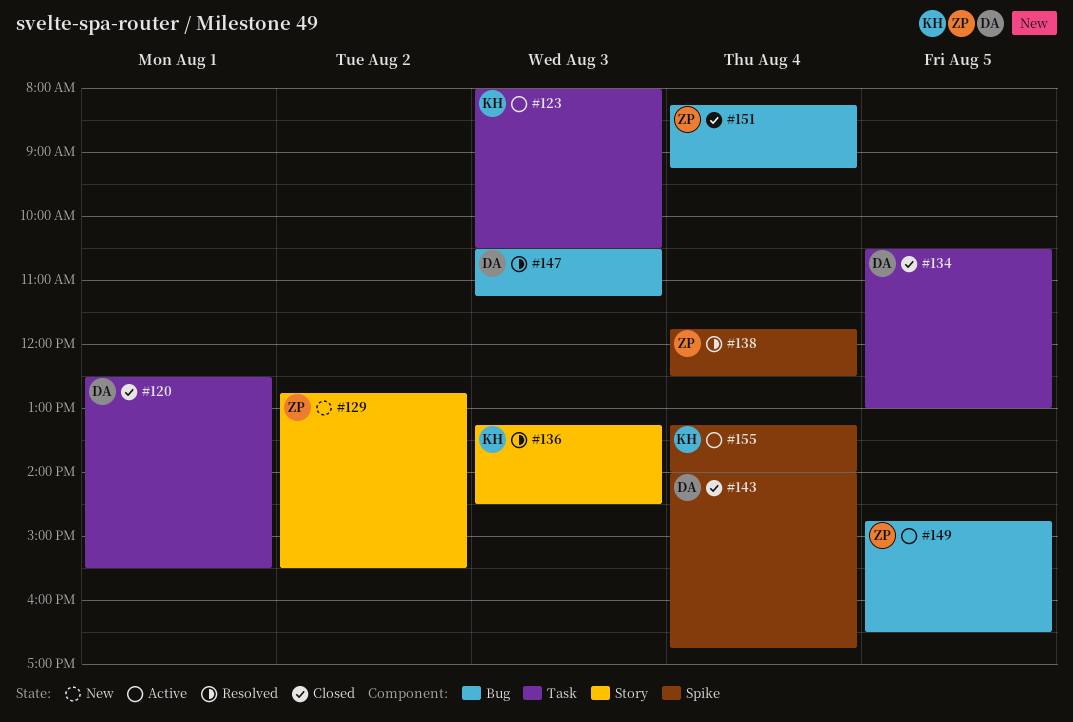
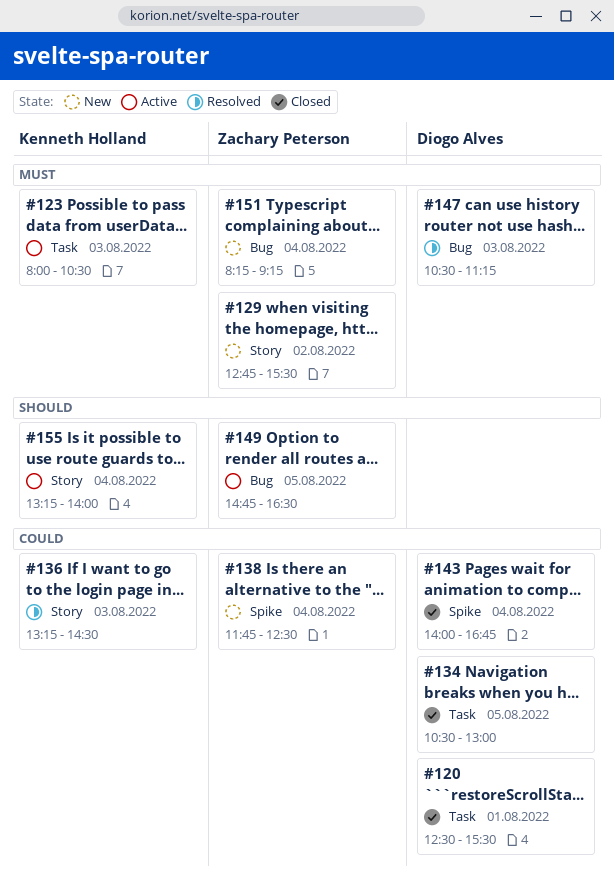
#138, status: Resolved -> New
#151, status: Closed -> New
#155, label: Spike -> Story

